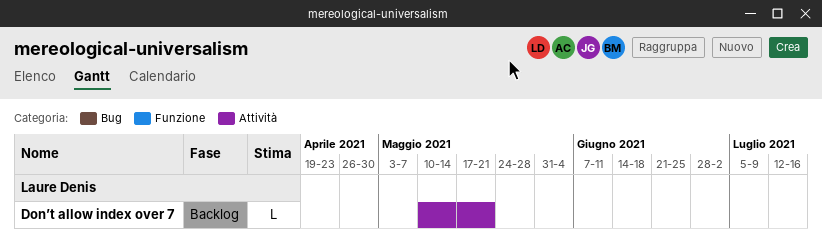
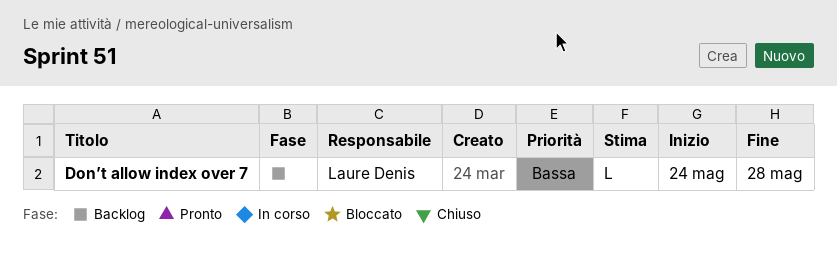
Don’t allow index over 7, start: May 10 -> May 24
Don’t allow index over 7, due: May 21 -> May 28

